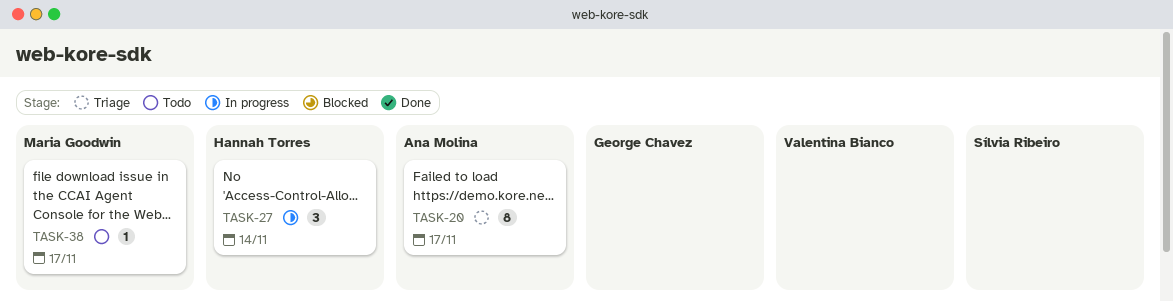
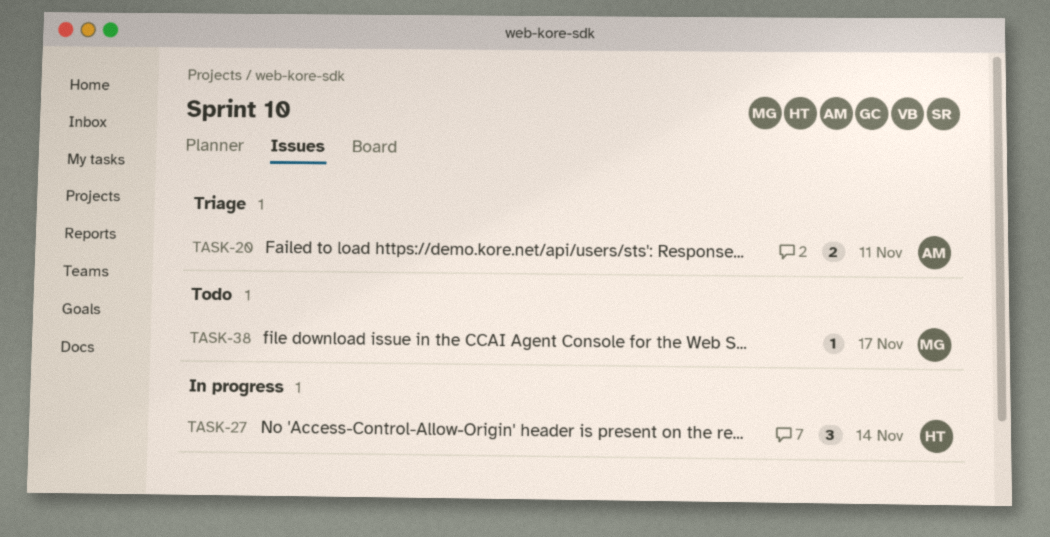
TASK-20, estimate: 8 -> 2
TASK-20, due: Nov 17 -> Nov 11

